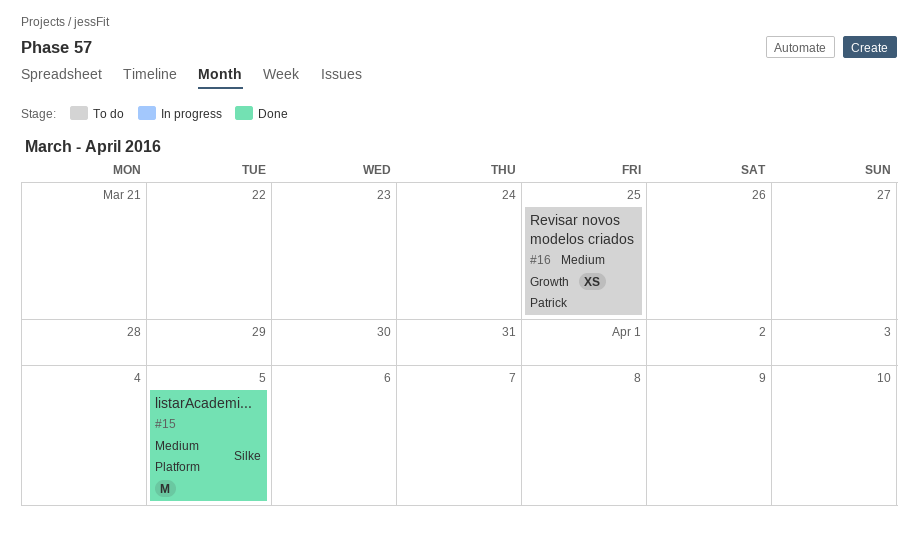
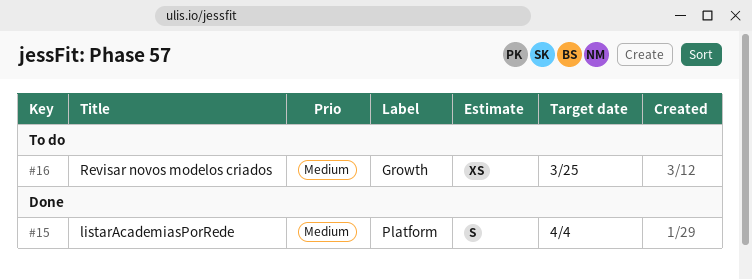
#15, estimate: M -> S
#15, due: Apr 5 -> Apr 4

